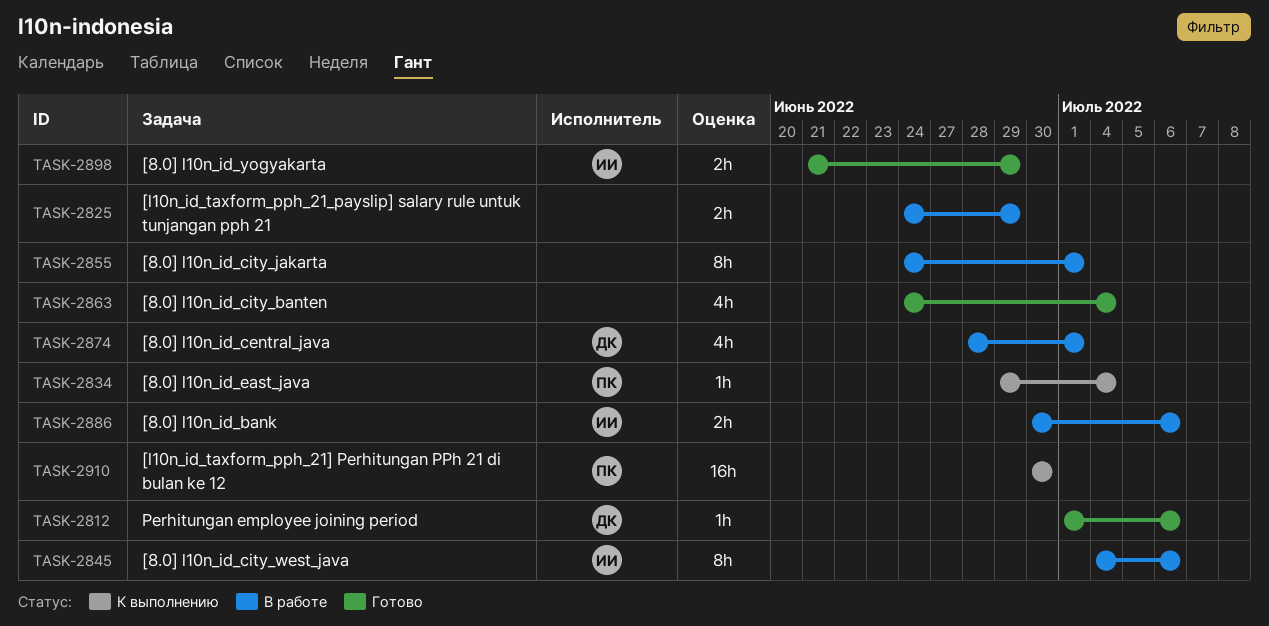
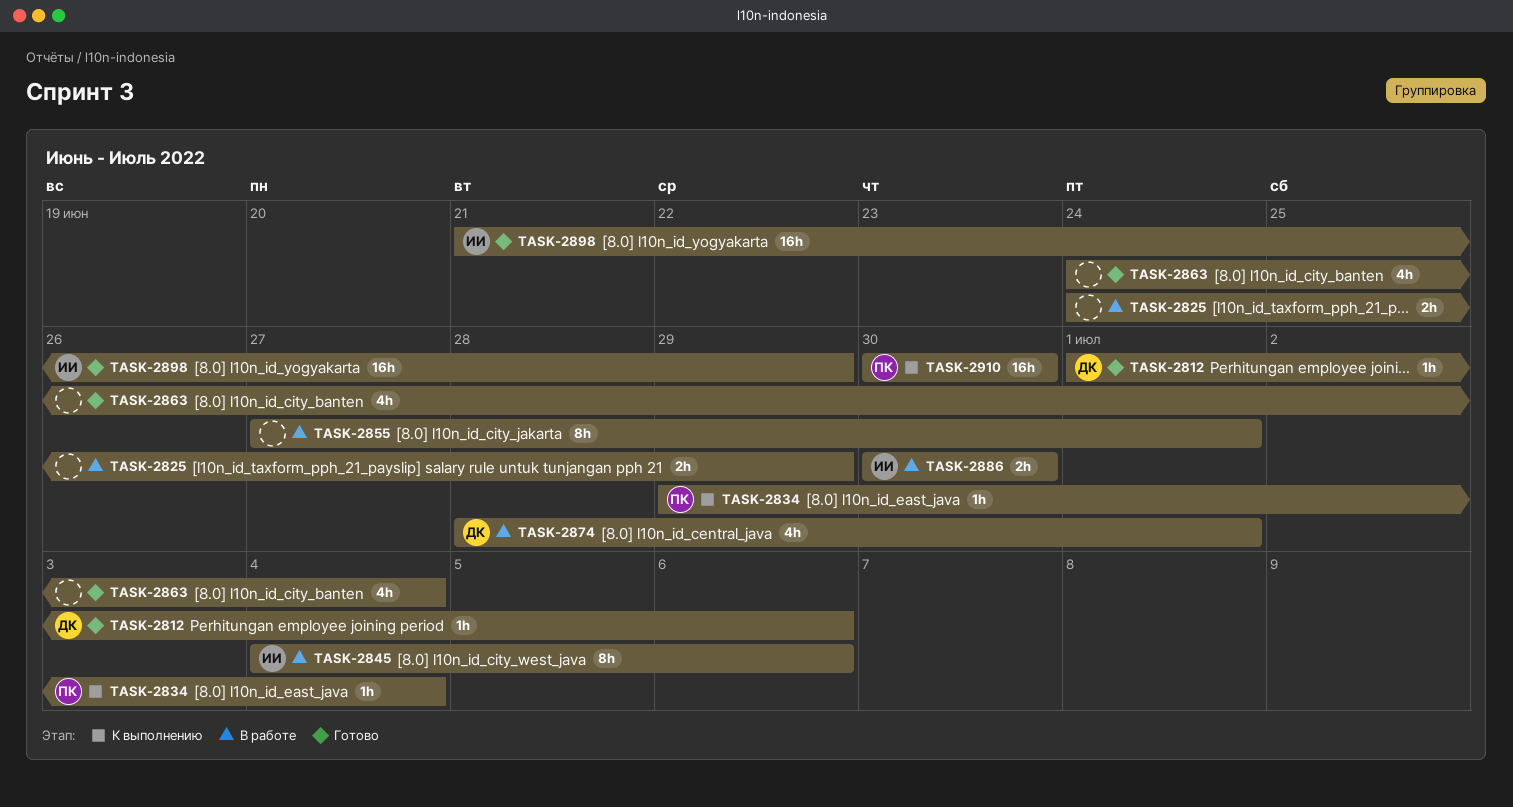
TASK-2855, start: Jun 24 -> Jun 27
TASK-2886, due: Jul 6 -> Jun 30
TASK-2898, estimate: 2h -> 16h

